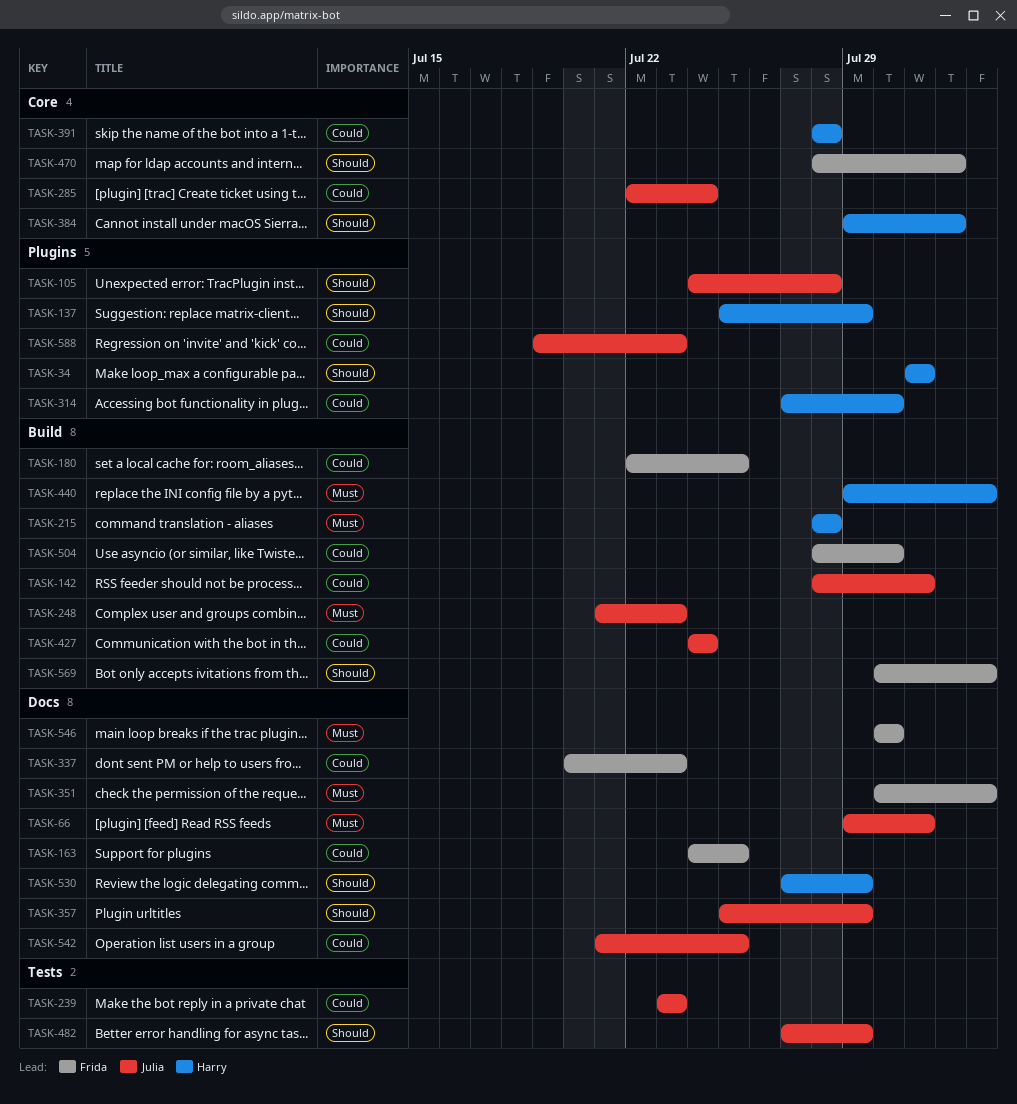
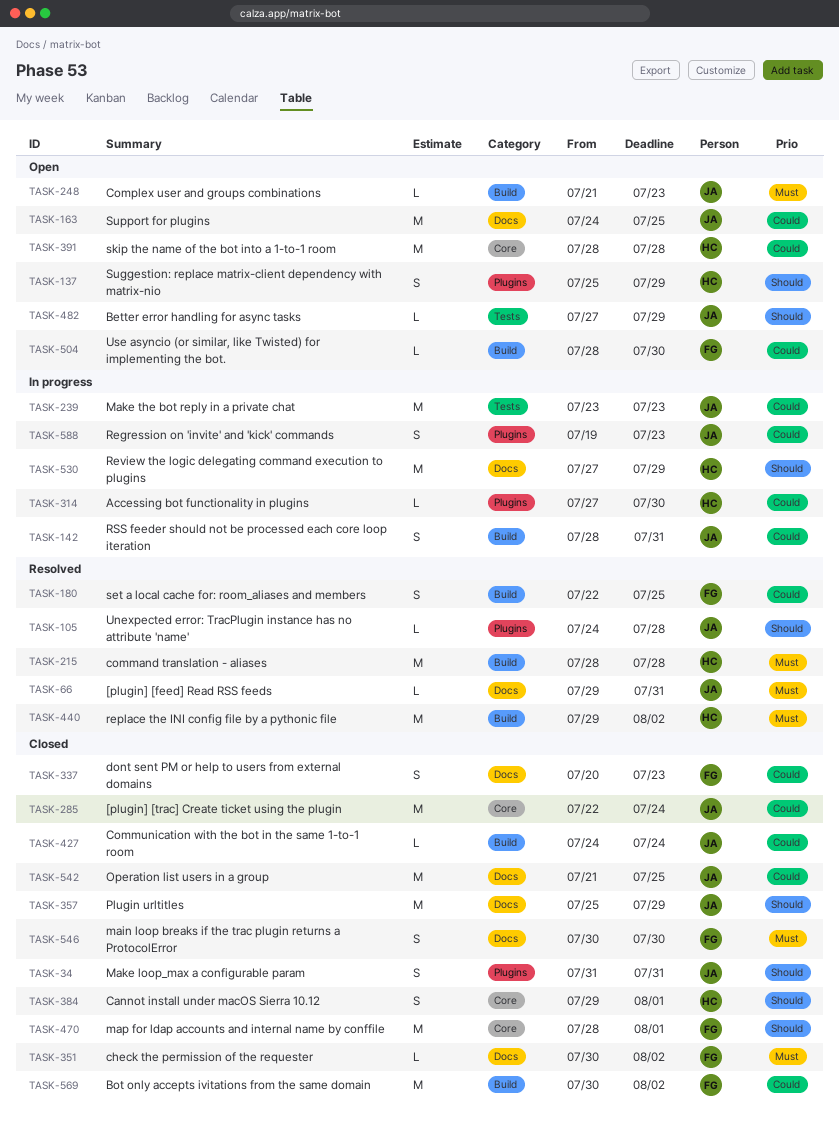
TASK-34, owner: Harry -> Julia
TASK-163, owner: Frida -> Julia
TASK-569, priority: Should -> Could

